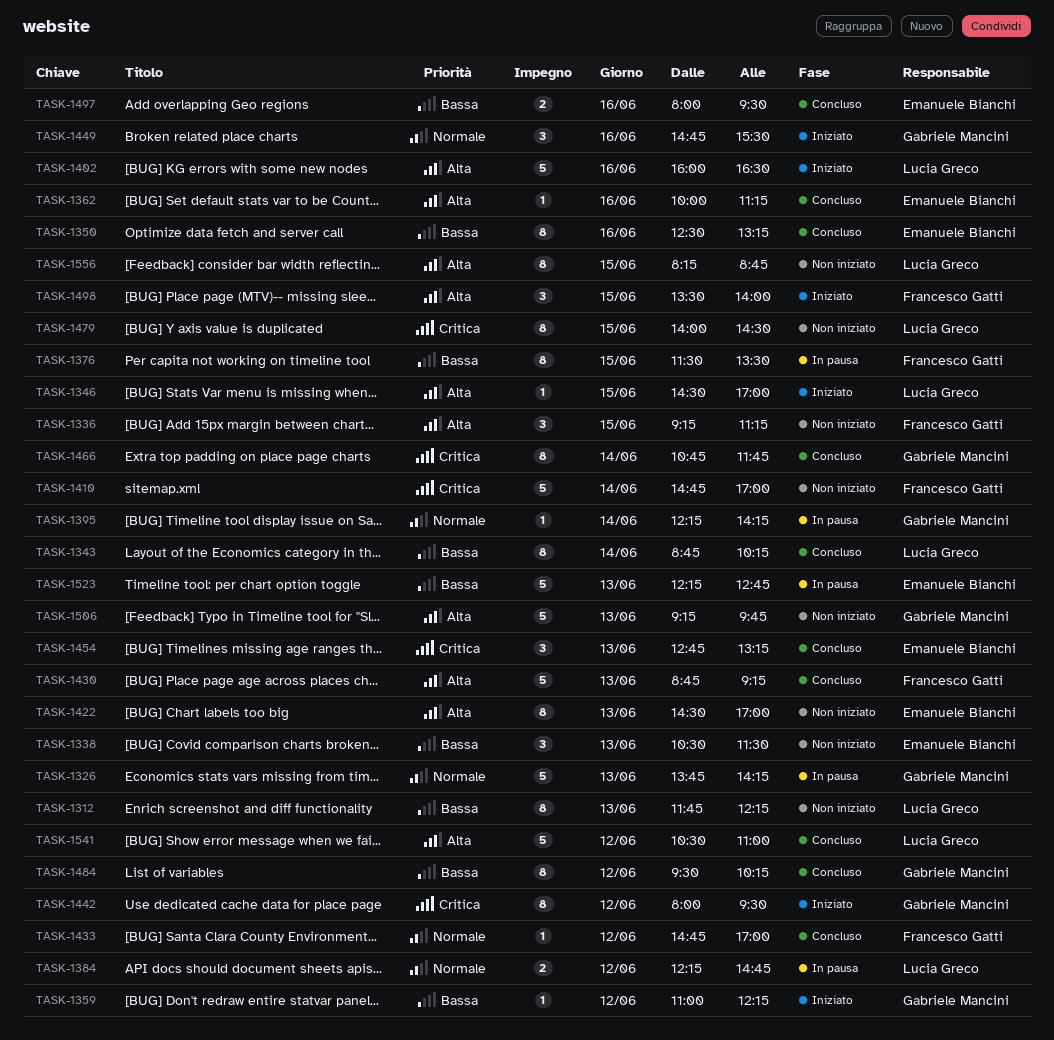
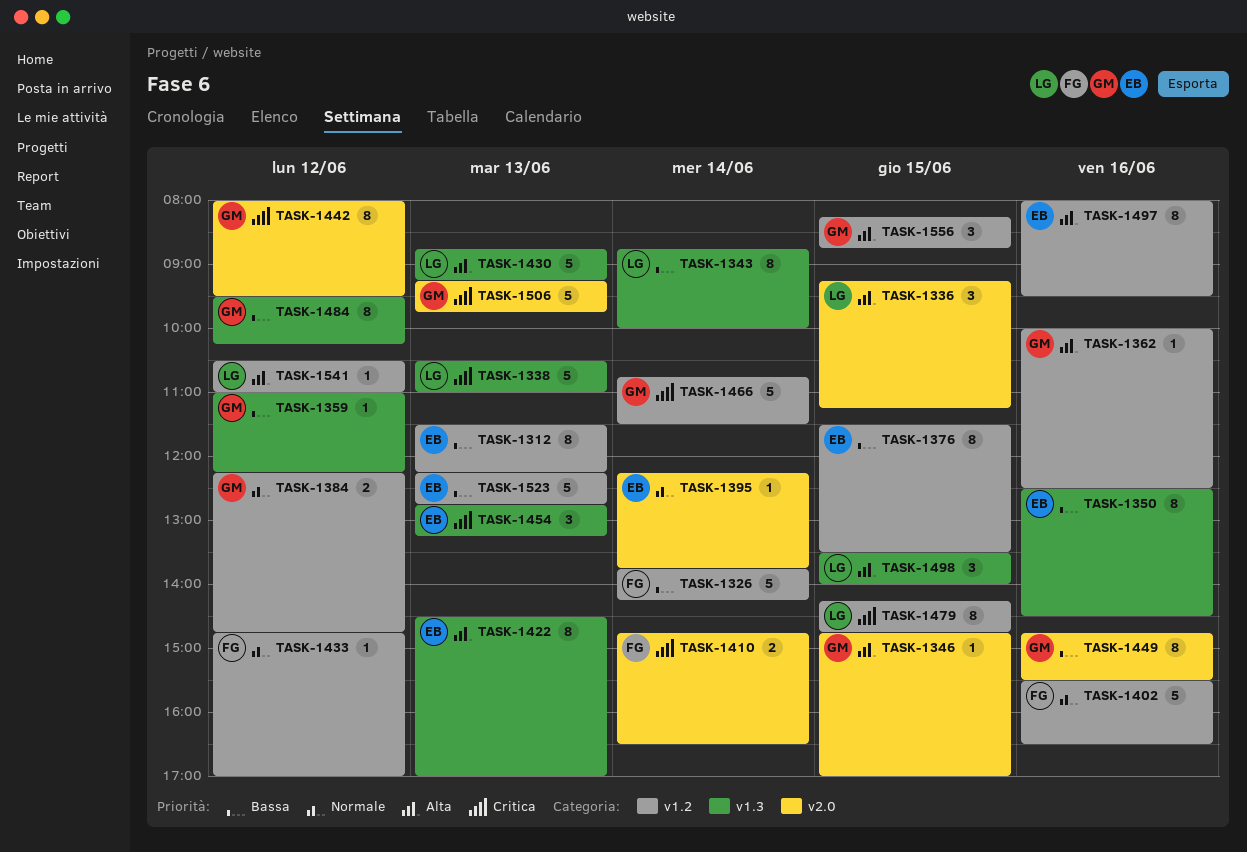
TASK-1312, owner: Lucia Greco -> Emanuele Bianchi
TASK-1312, begins: 11:45 -> 11:30
TASK-1326, owner: Gabriele Mancini -> Francesco Gatti
TASK-1326, priority: Normale -> Bassa
TASK-1326, day: Jun 13 -> Jun 14
TASK-1336, owner: Francesco Gatti -> Lucia Greco
TASK-1338, owner: Emanuele Bianchi -> Lucia Greco
TASK-1338, priority: Bassa -> Critica
TASK-1338, estimate: 3 -> 5
TASK-1338, ends: 11:30 -> 11:00
TASK-1343, ends: 10:15 -> 10:00
TASK-1346, owner: Lucia Greco -> Gabriele Mancini
TASK-1346, begins: 14:30 -> 14:45
TASK-1350, ends: 13:15 -> 14:30
TASK-1362, owner: Emanuele Bianchi -> Gabriele Mancini
TASK-1362, ends: 11:15 -> 12:30
TASK-1376, owner: Francesco Gatti -> Emanuele Bianchi
TASK-1384, owner: Lucia Greco -> Gabriele Mancini
TASK-1395, owner: Gabriele Mancini -> Emanuele Bianchi
TASK-1395, ends: 14:15 -> 13:45
TASK-1402, owner: Lucia Greco -> Francesco Gatti
TASK-1402, priority: Alta -> Normale
TASK-1402, begins: 16:00 -> 15:30
TASK-1410, estimate: 5 -> 2
TASK-1410, ends: 17:00 -> 16:30
TASK-1430, owner: Francesco Gatti -> Lucia Greco
TASK-1449, priority: Normale -> Bassa
TASK-1449, estimate: 3 -> 8
TASK-1466, estimate: 8 -> 5
TASK-1466, ends: 11:45 -> 11:30
TASK-1479, begins: 14:00 -> 14:15
TASK-1479, ends: 14:30 -> 14:45
TASK-1497, priority: Bassa -> Alta
TASK-1497, estimate: 2 -> 8
TASK-1498, owner: Francesco Gatti -> Lucia Greco
TASK-1506, priority: Alta -> Critica
TASK-1541, estimate: 5 -> 1
TASK-1556, owner: Lucia Greco -> Gabriele Mancini
TASK-1556, estimate: 8 -> 3

